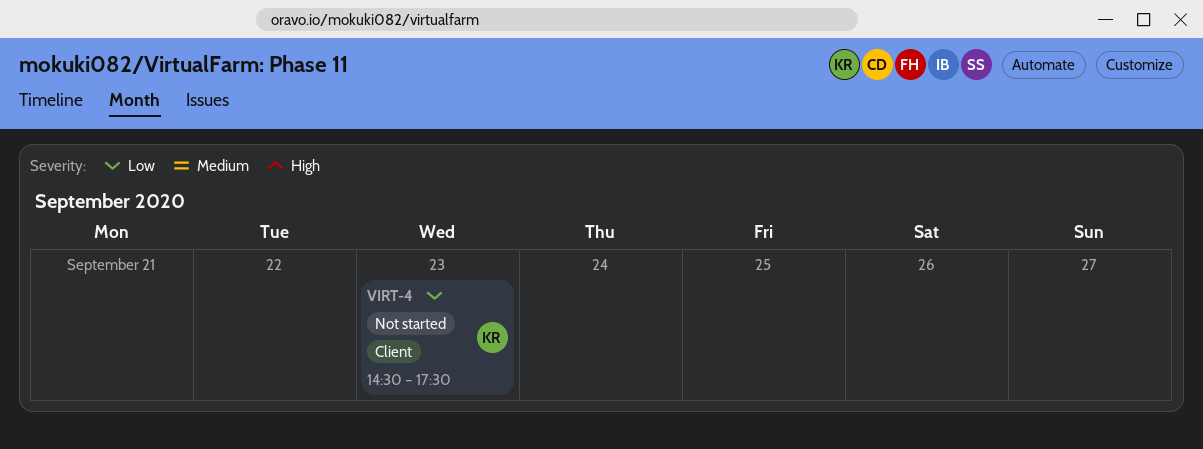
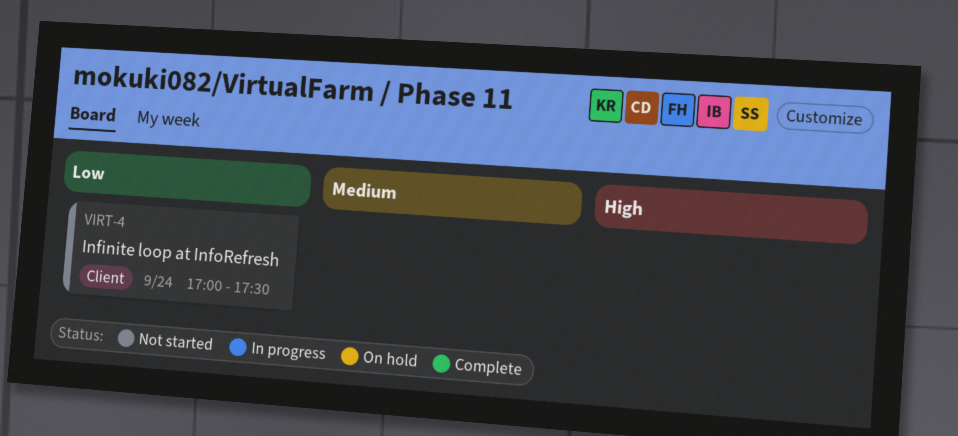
VIRT-4, day: Sep 23 -> Sep 24
VIRT-4, begins: 14:30 -> 17:00

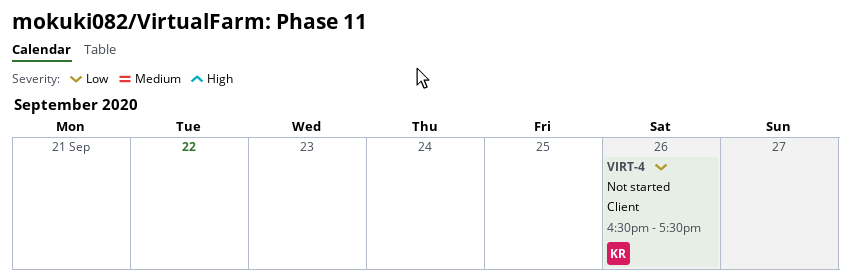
VIRT-4, day: Sep 24 -> Sep 26
VIRT-4, begins: 17:00 -> 16:30

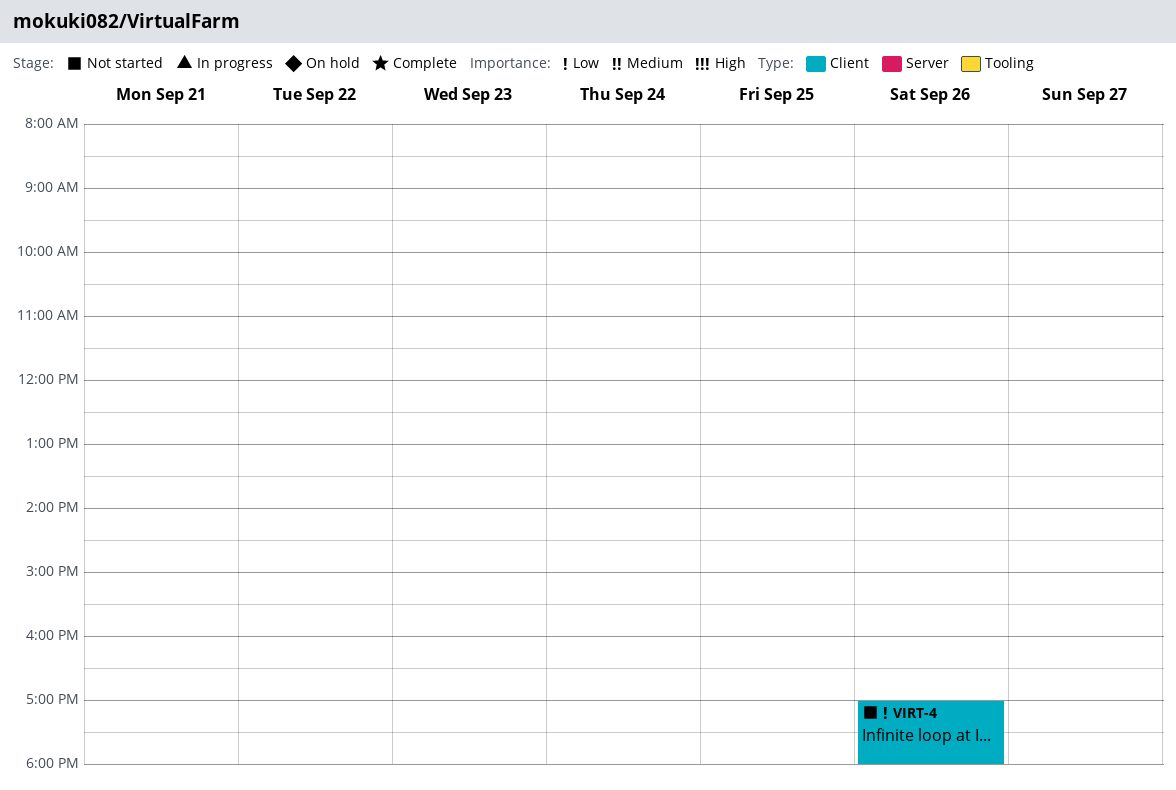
VIRT-4, begins: 16:30 -> 17:00
VIRT-4, ends: 17:30 -> 18:00

